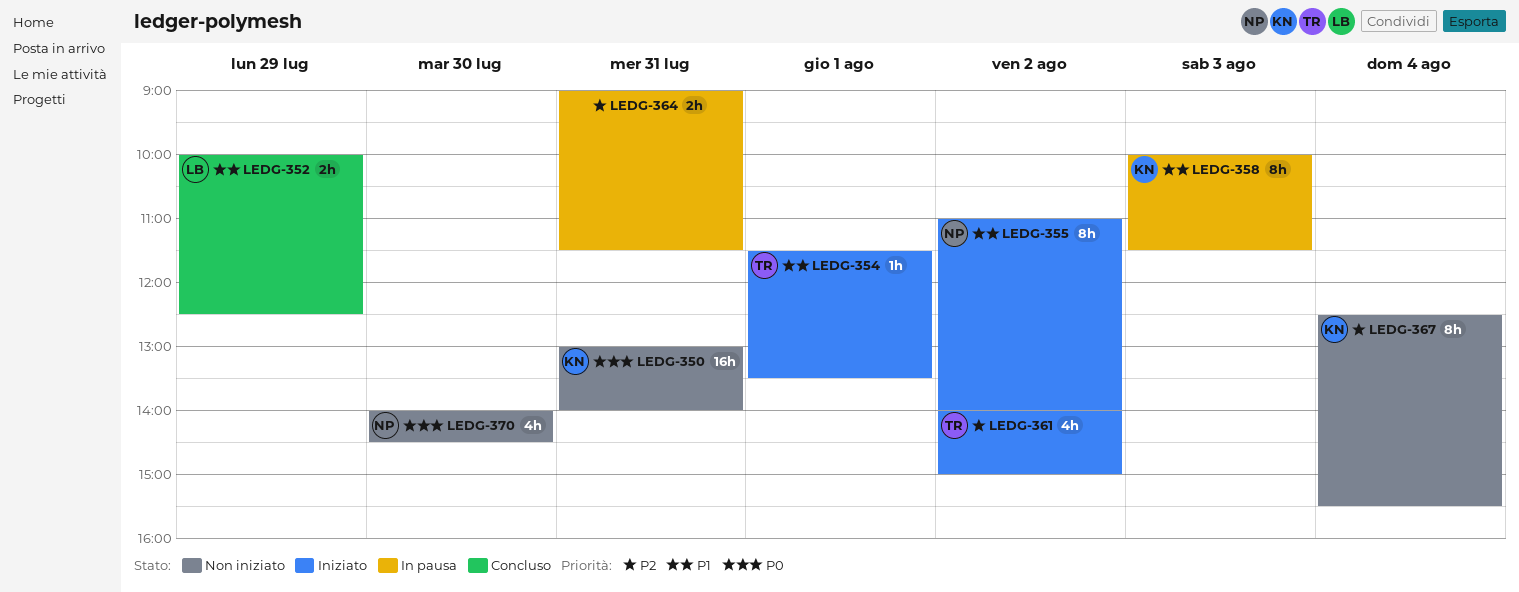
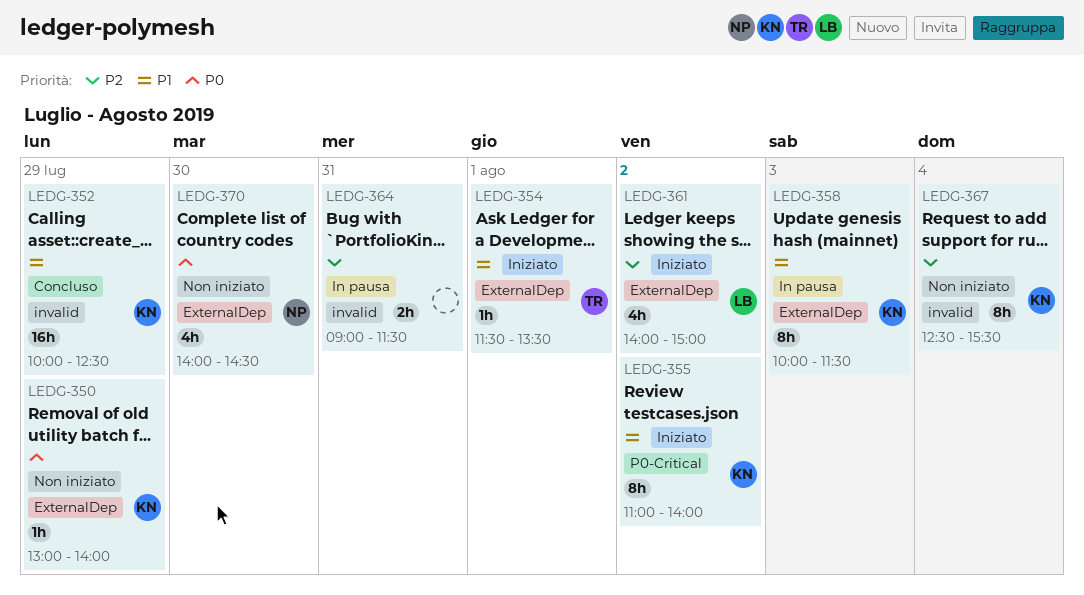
LEDG-350, estimate: 16h -> 1h
LEDG-350, day: Jul 31 -> Jul 29
LEDG-352, owner: LB -> KN
LEDG-352, estimate: 2h -> 16h
LEDG-355, owner: NP -> KN
LEDG-361, owner: TR -> LB

